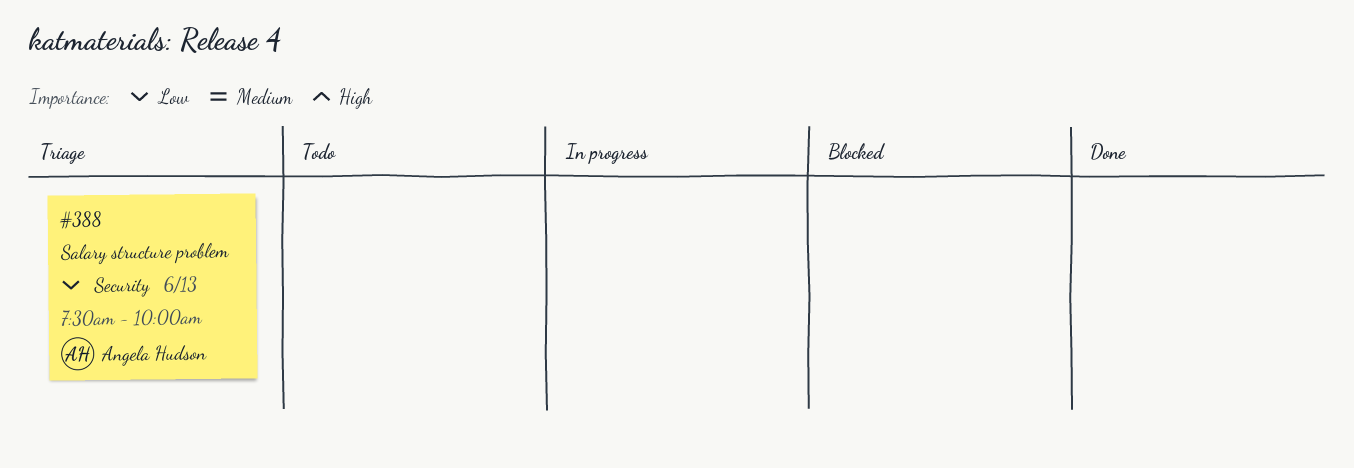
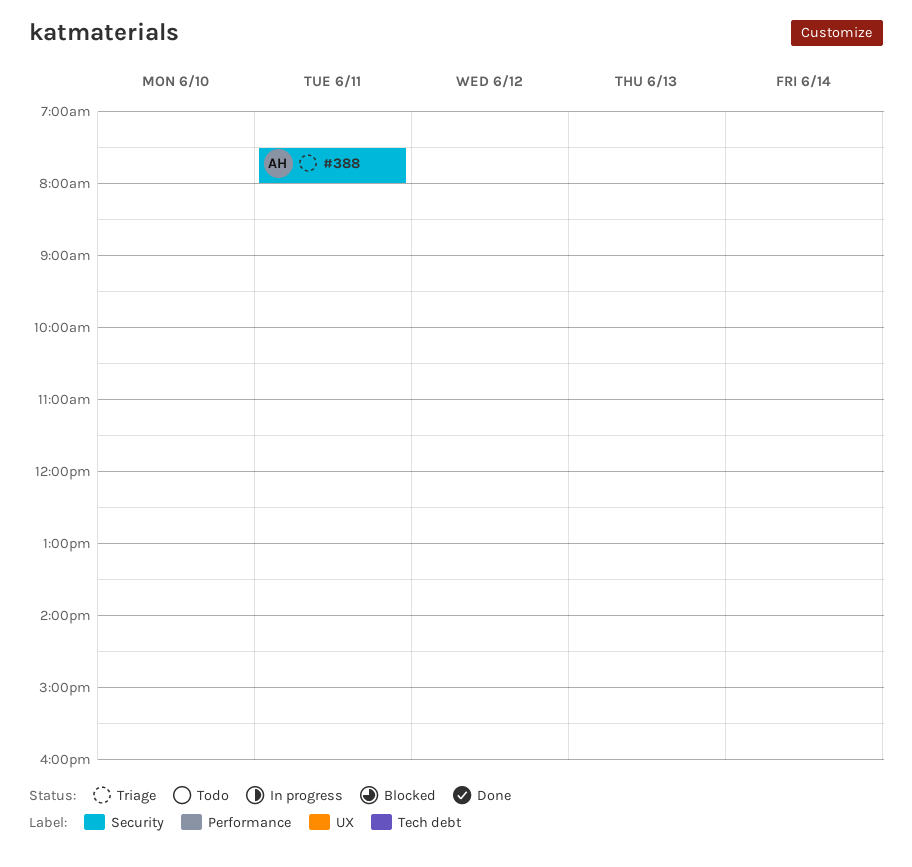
#388, day: Jun 13 -> Jun 11
#388, ends: 10:00 -> 08:00

